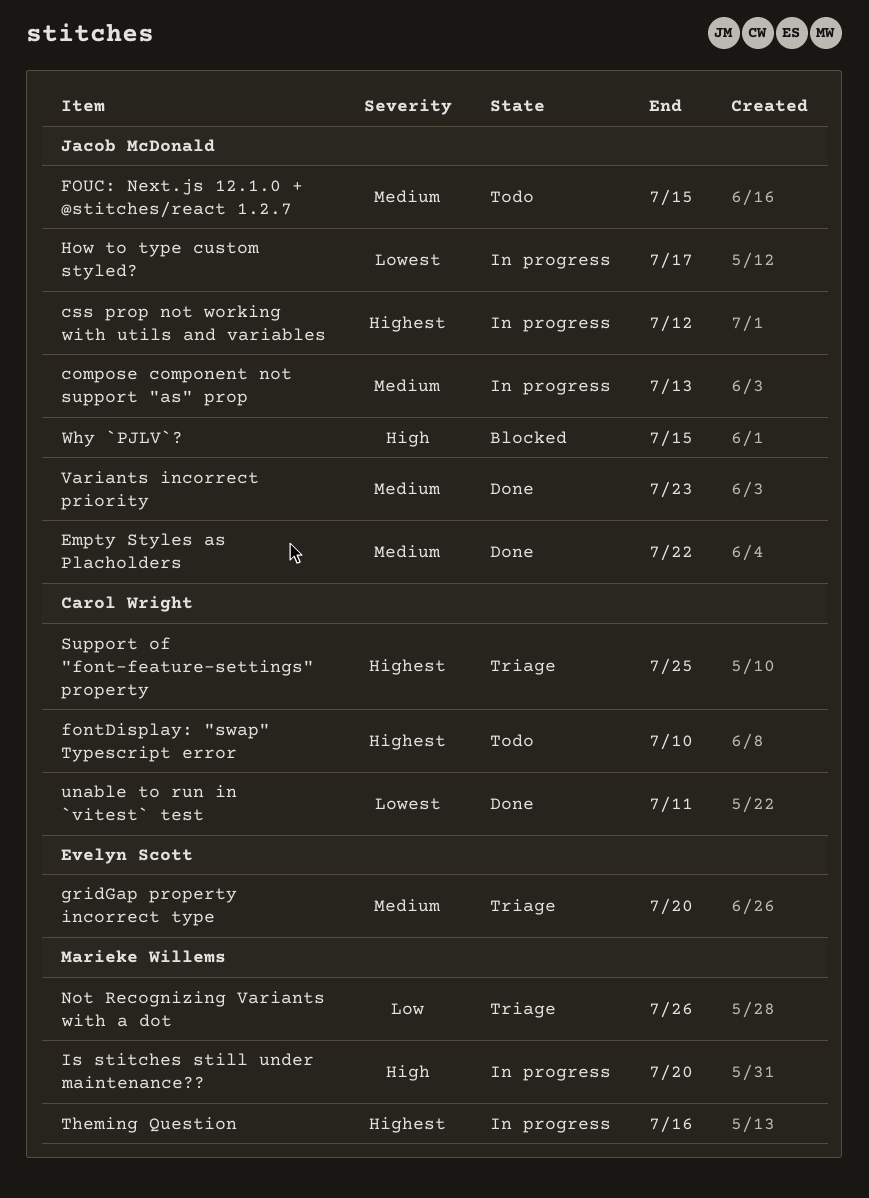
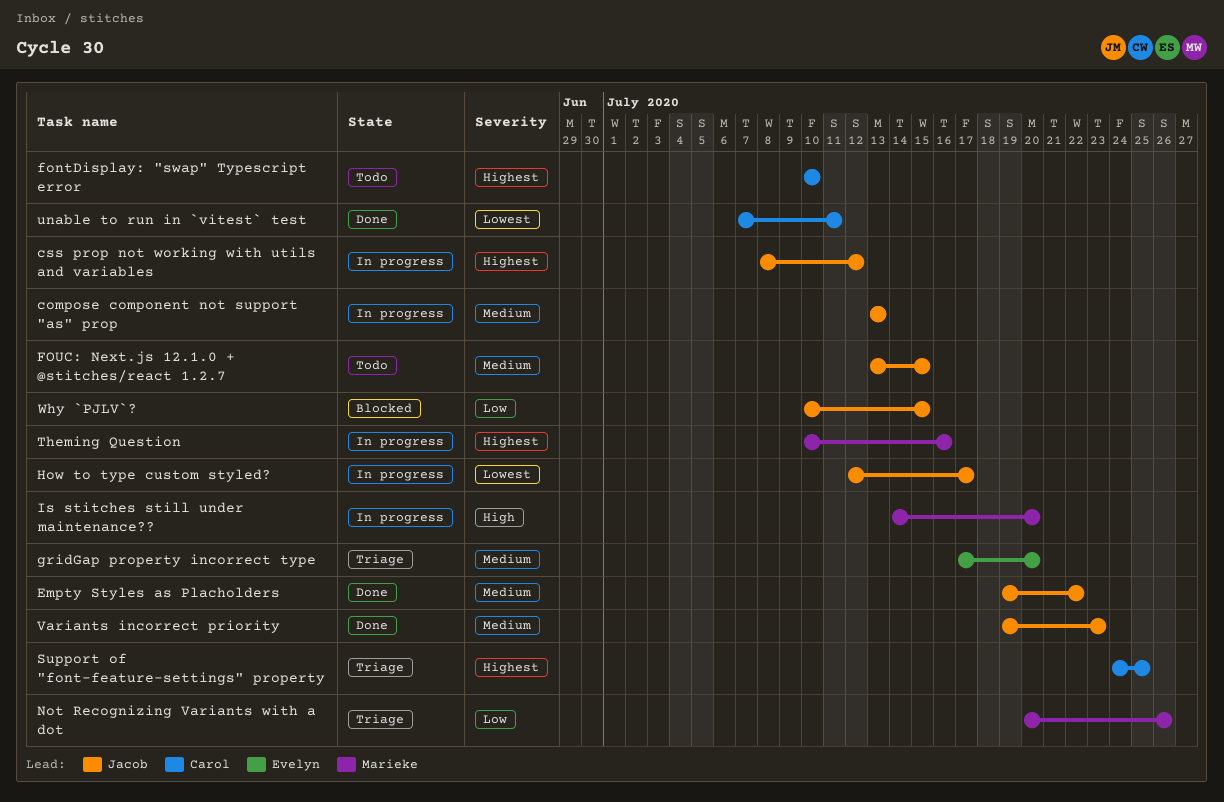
Why `PJLV`?, priority: High -> Low

